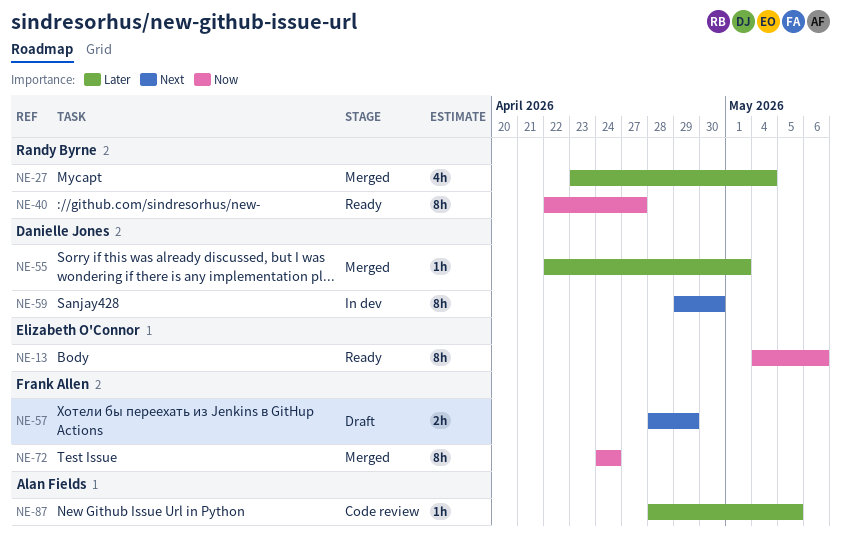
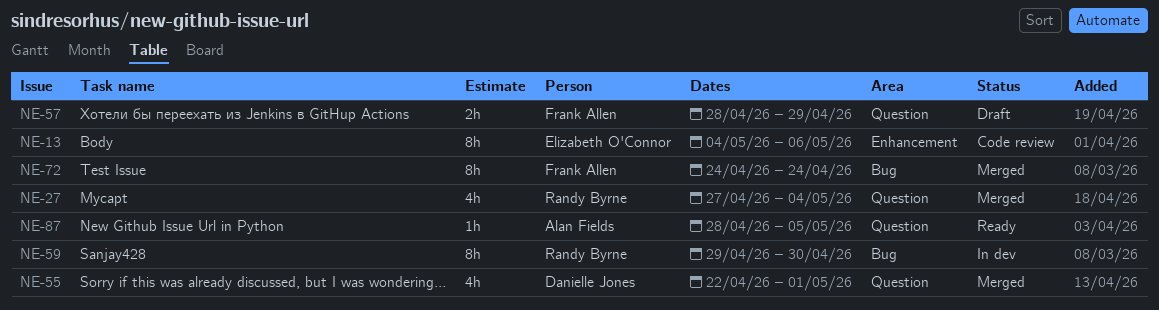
NE-13, status: Ready -> Code review
NE-27, start: Apr 23 -> Apr 27
NE-40: present -> none
NE-55, estimate: 1h -> 4h
NE-59, owner: Danielle Jones -> Randy Byrne
NE-87, status: Code review -> Ready

